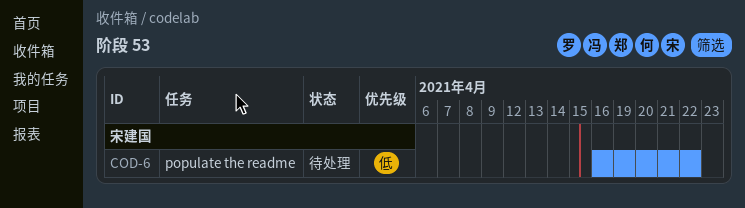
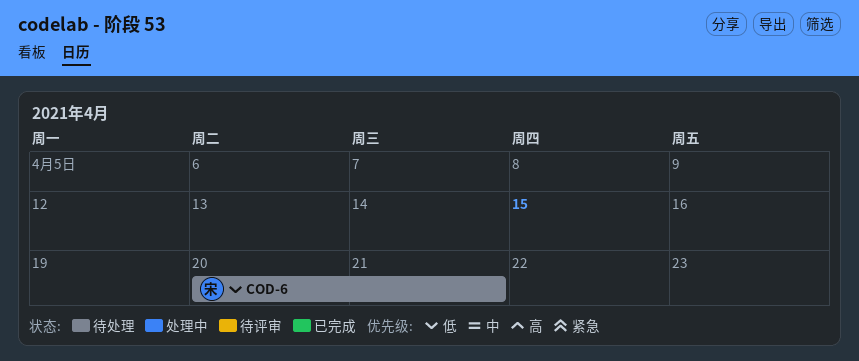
COD-6, start: Apr 16 -> Apr 20
COD-6, due: Apr 22 -> Apr 21

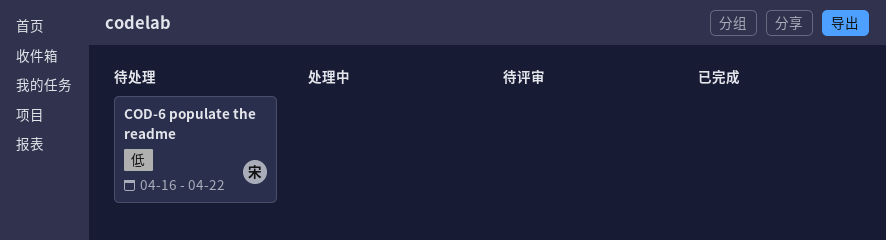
COD-6, start: Apr 20 -> Apr 16
COD-6, due: Apr 21 -> Apr 22

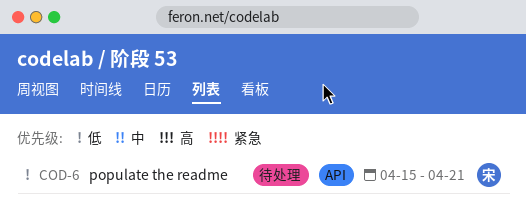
COD-6, start: Apr 16 -> Apr 15
COD-6, due: Apr 22 -> Apr 21

